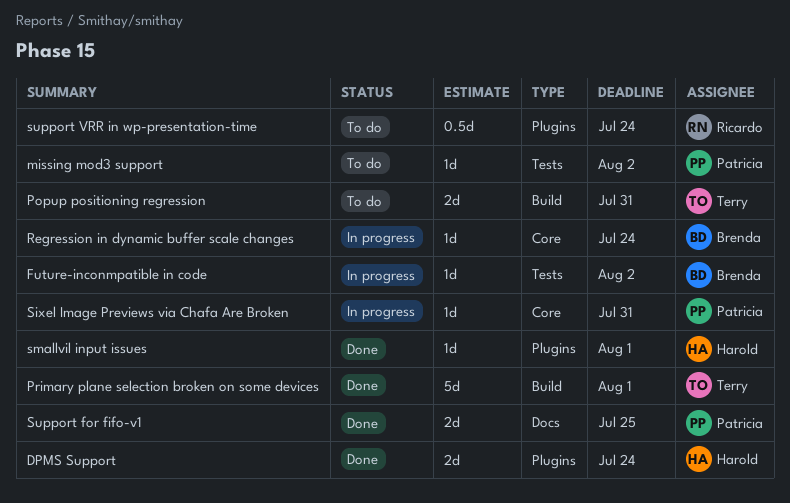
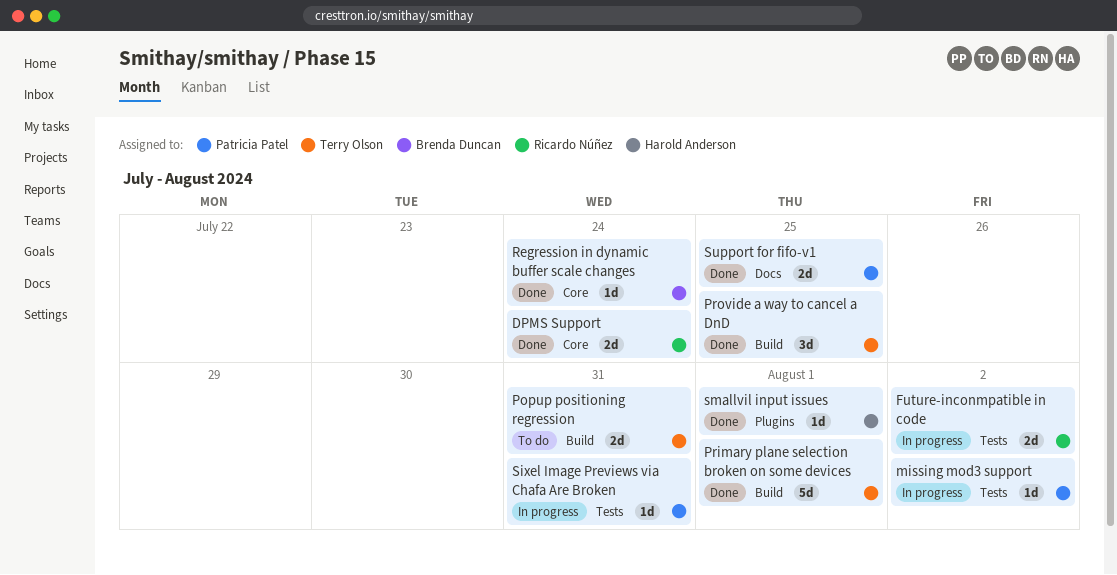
DPMS Support, owner: Harold Anderson -> Ricardo Núñez
DPMS Support, label: Plugins -> Core
Future-inconmpatible in code, owner: Brenda Duncan -> Ricardo Núñez
Future-inconmpatible in code, estimate: 1d -> 2d
missing mod3 support, status: To do -> In progress
Provide a way to cancel a DnD: none -> present
Regression in dynamic buffer scale changes, status: In progress -> Done
Sixel Image Previews via Chafa Are Broken, label: Core -> Tests
support VRR in wp-presentation-time: present -> none

